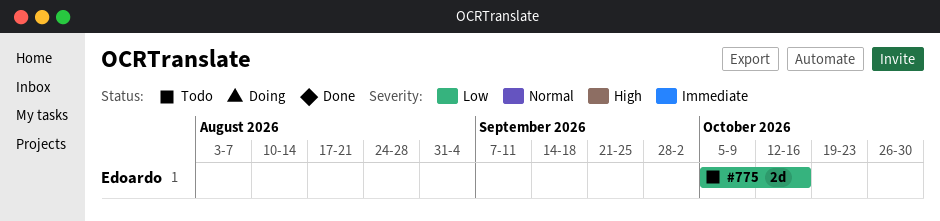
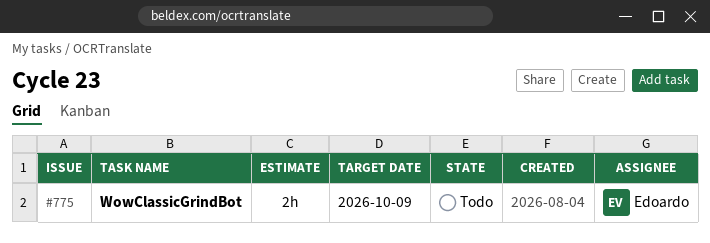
#775, estimate: 2d -> 2h
#775, due: Oct 16 -> Oct 9

